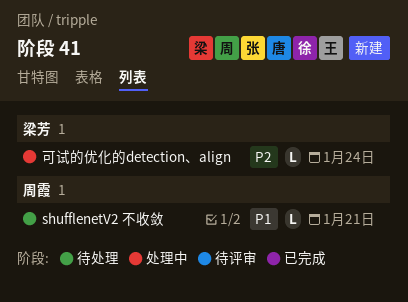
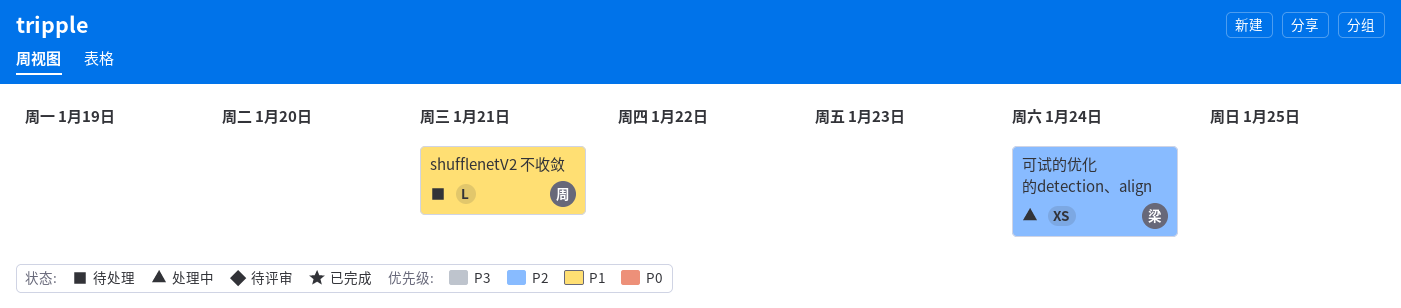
可试的优化的detection、align, estimate: L -> XS

